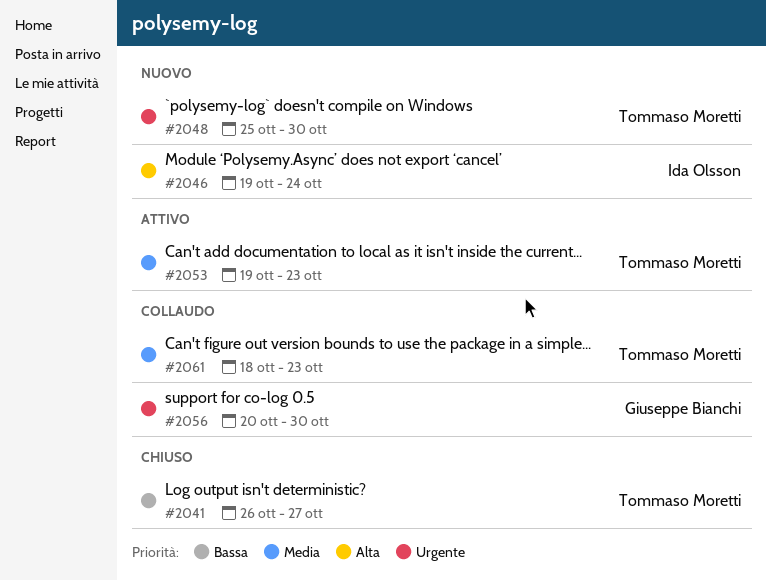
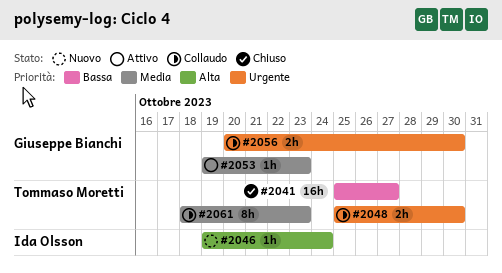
#2041, start: Oct 26 -> Oct 25
#2048, status: Nuovo -> Collaudo
#2053, owner: Tommaso Moretti -> Giuseppe Bianchi

